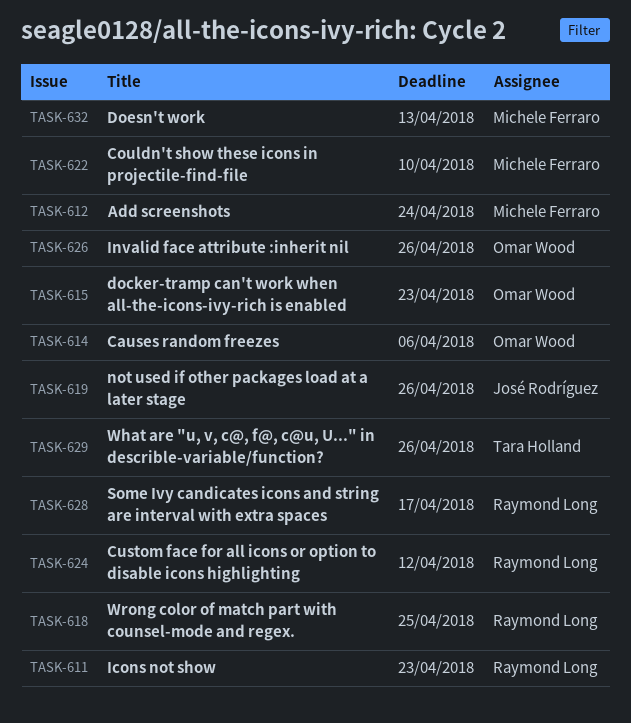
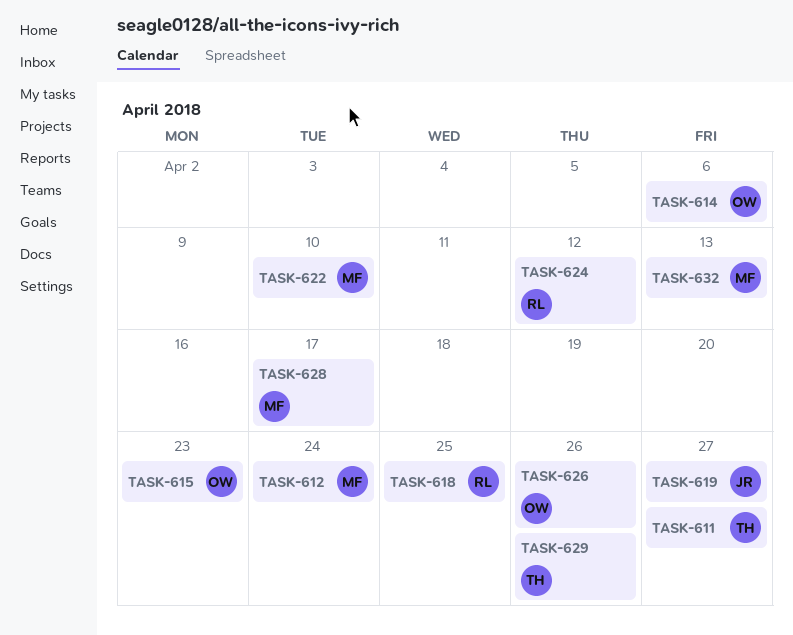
TASK-611, owner: Raymond Long -> Tara Holland
TASK-611, due: Apr 23 -> Apr 27
TASK-619, due: Apr 26 -> Apr 27
TASK-628, owner: Raymond Long -> Michele Ferraro

